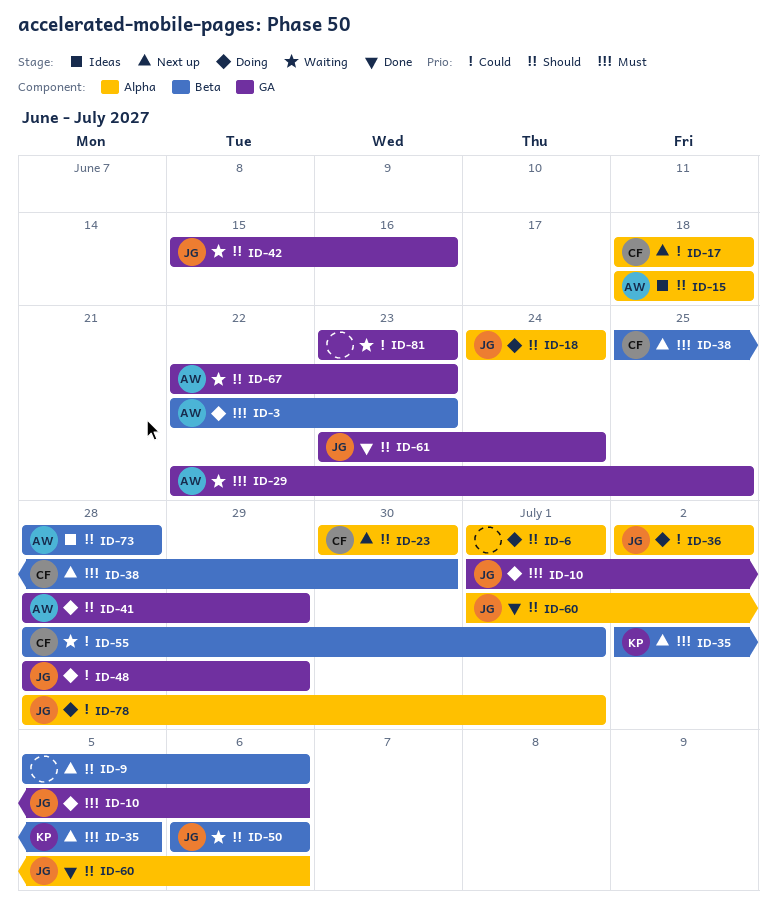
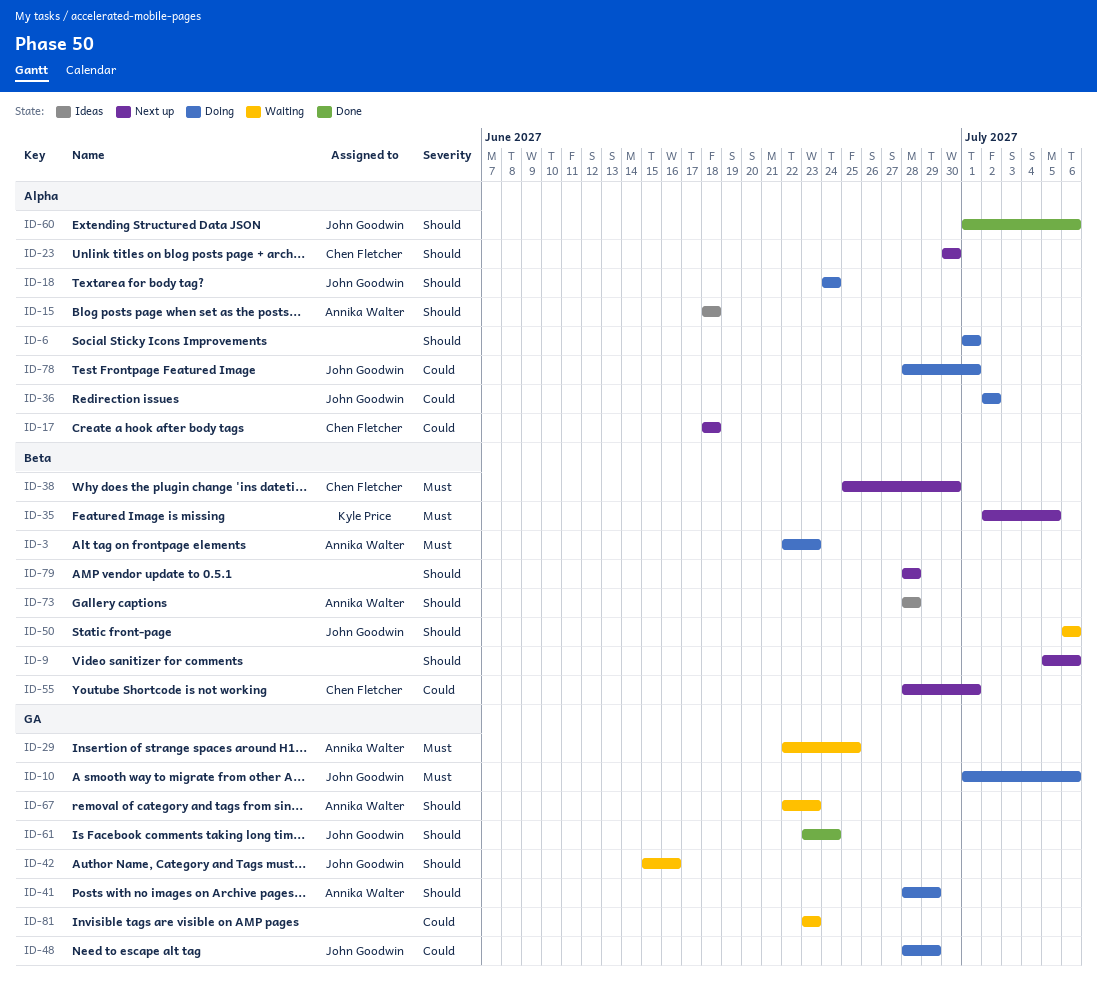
ID-55, status: Waiting -> Next up
ID-79: none -> present

